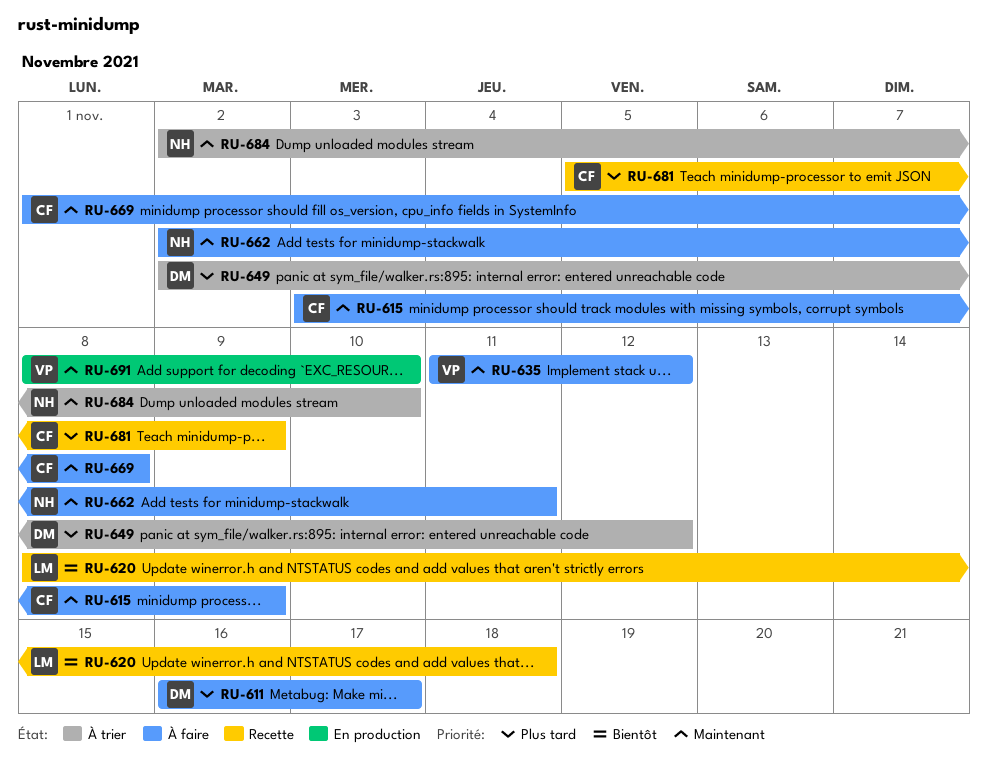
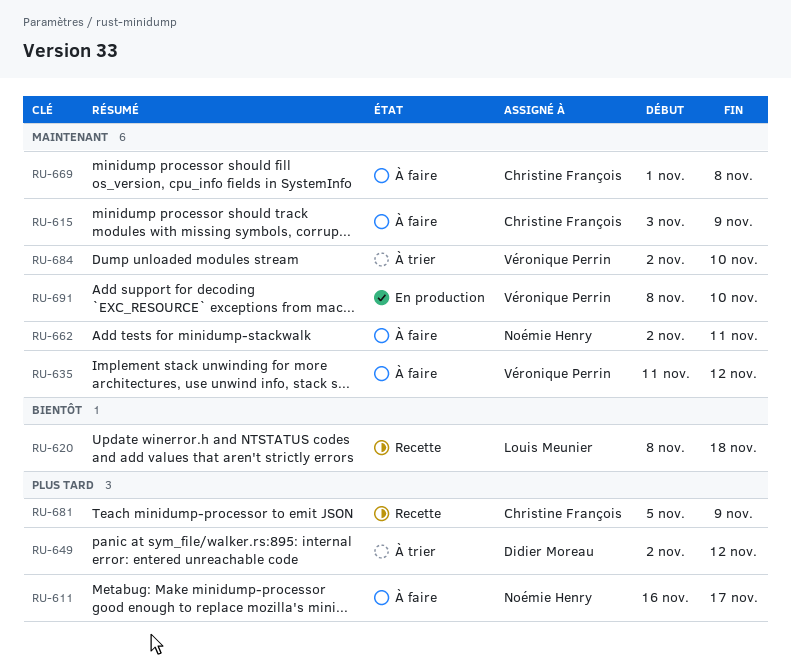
RU-611, owner: Didier Moreau -> Noémie Henry
RU-684, owner: Noémie Henry -> Véronique Perrin

